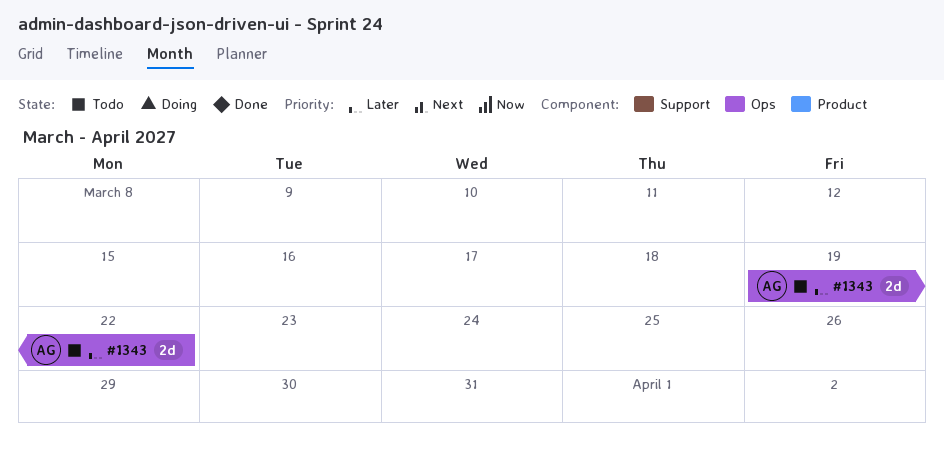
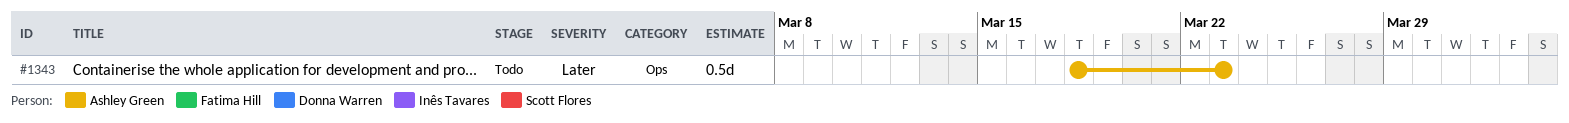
#1343, estimate: 2d -> 0.5d
#1343, start: Mar 19 -> Mar 18
#1343, due: Mar 22 -> Mar 23

